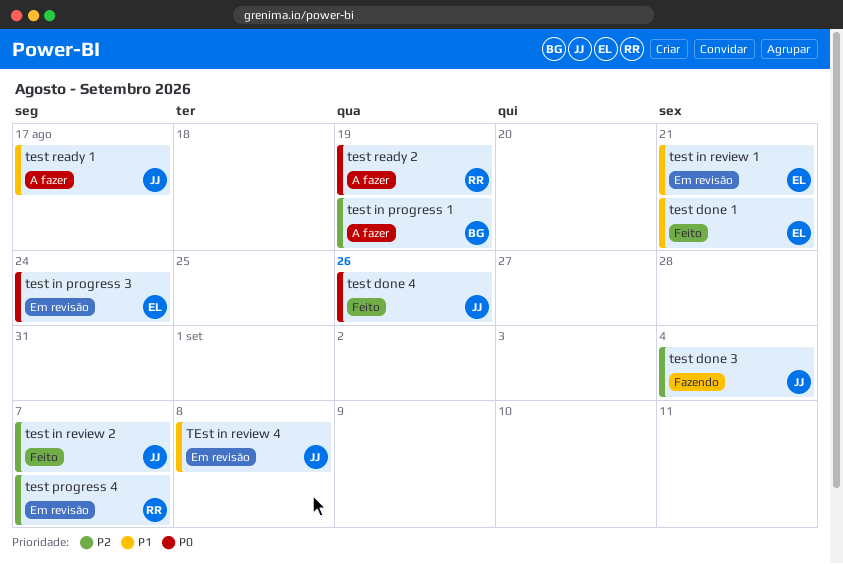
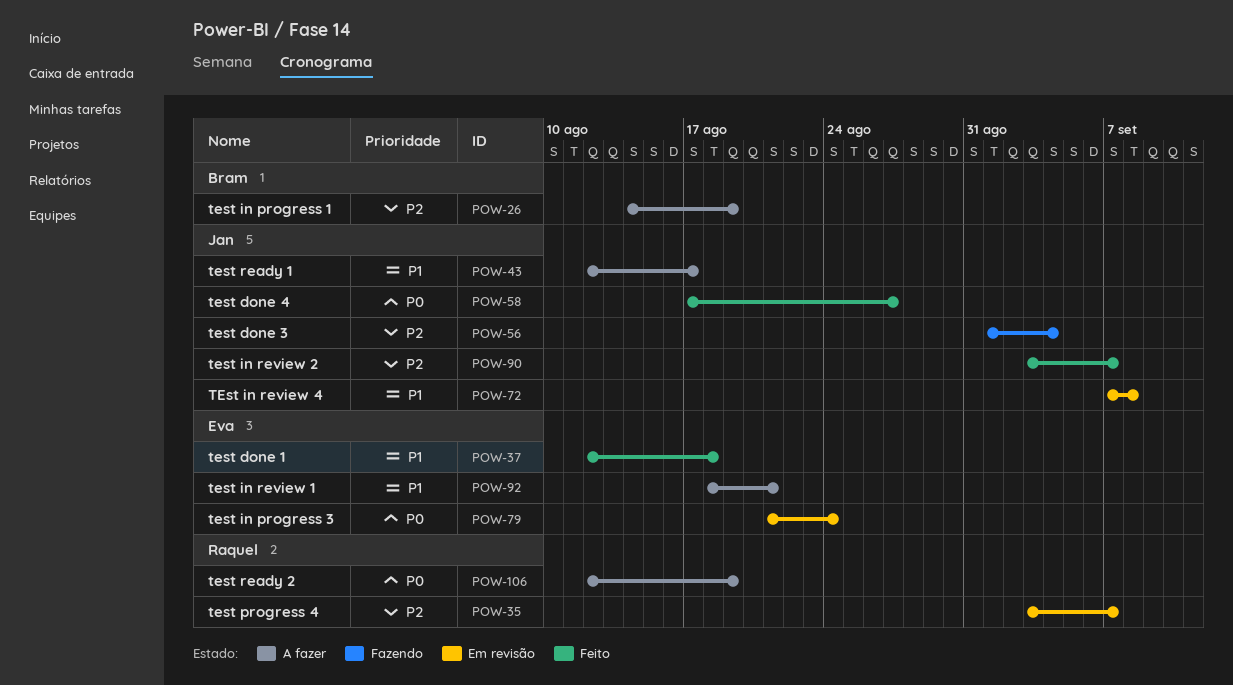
test done 1, due: Aug 21 -> Aug 18
test done 4, due: Aug 26 -> Aug 27
test in review 1, status: Em revisão -> A fazer

